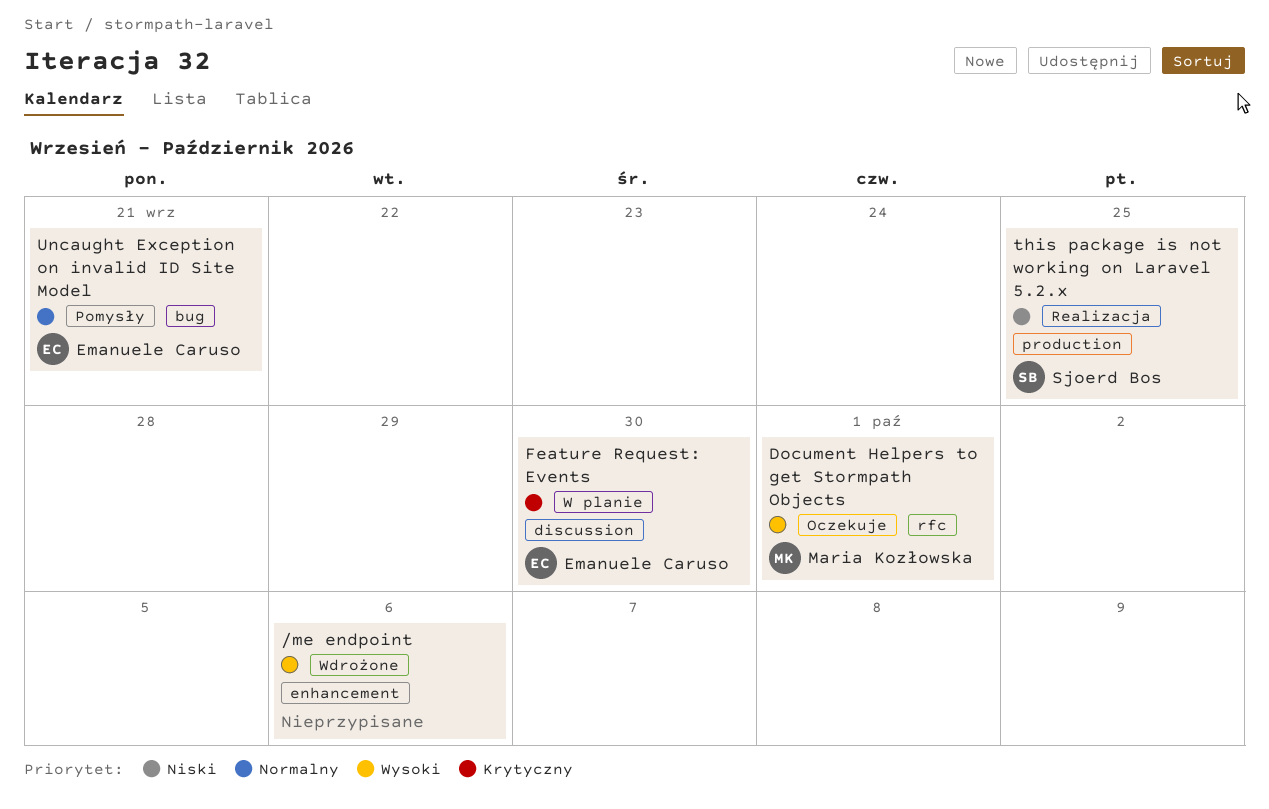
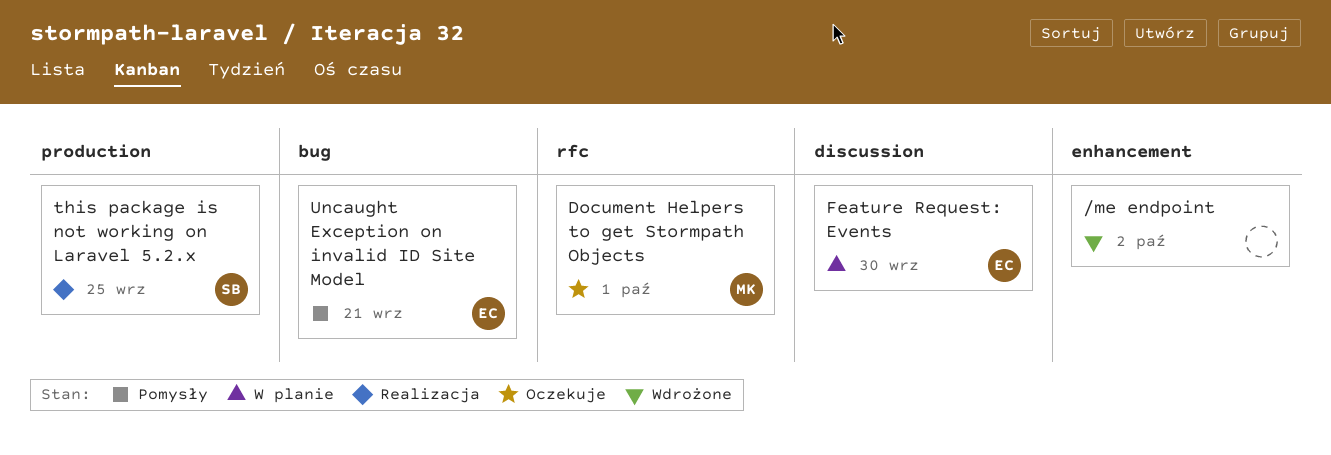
/me endpoint, due: Oct 6 -> Oct 2

